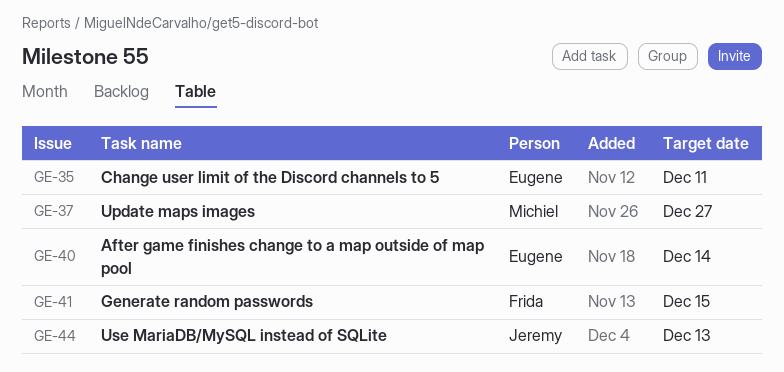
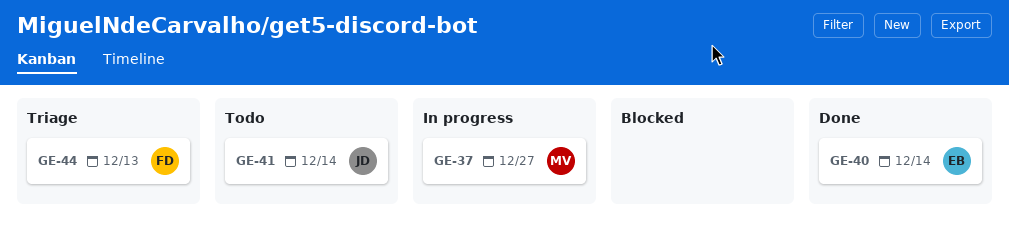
GE-35: present -> none
GE-41, owner: Frida -> Jeremy
GE-41, due: Dec 15 -> Dec 14
GE-44, owner: Jeremy -> Frida

